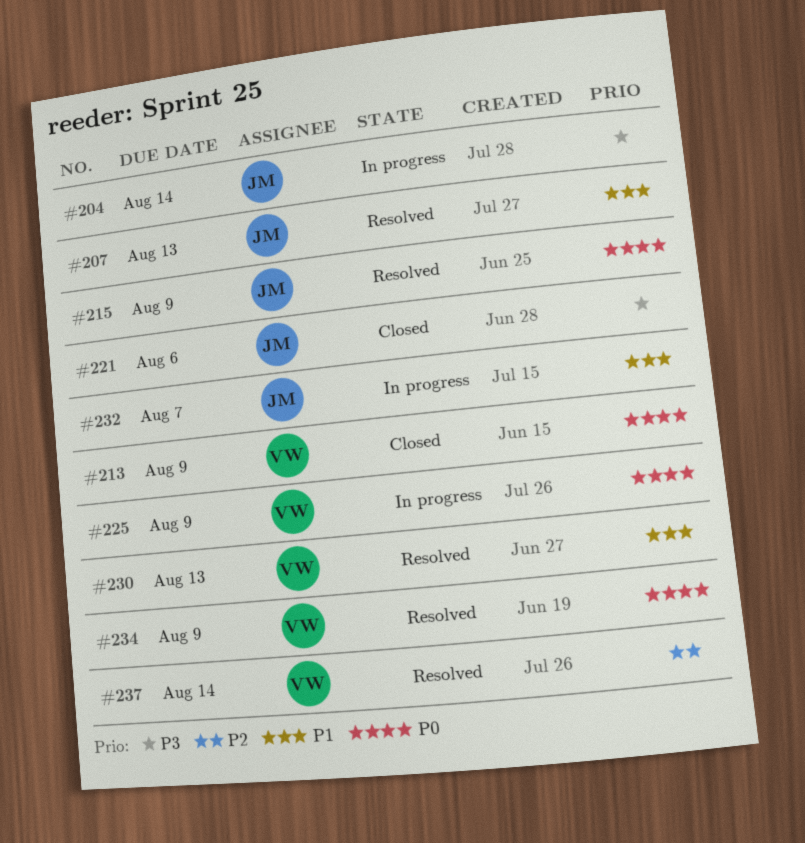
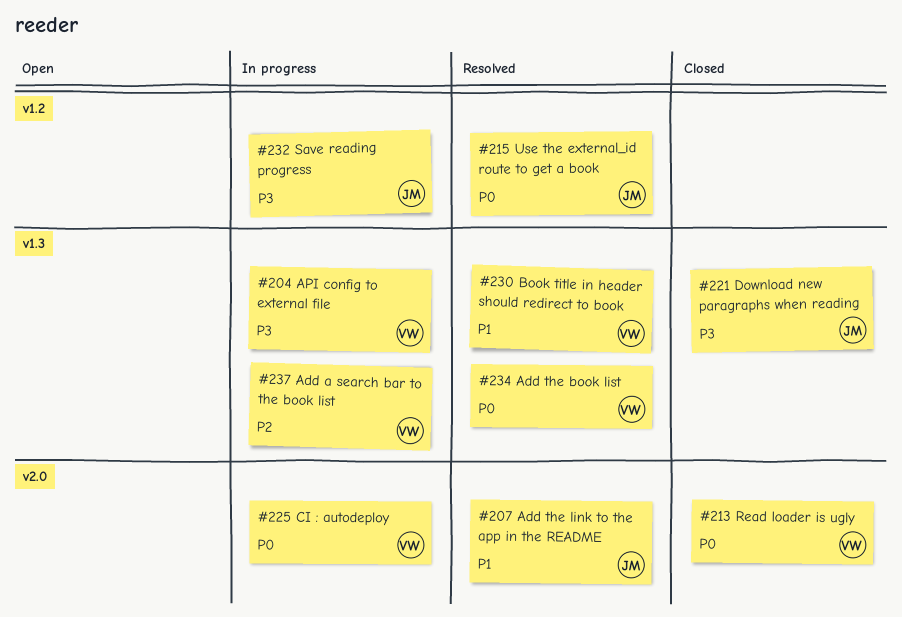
#204, owner: JM -> VW
#232, priority: P1 -> P3
#237, status: Resolved -> In progress

